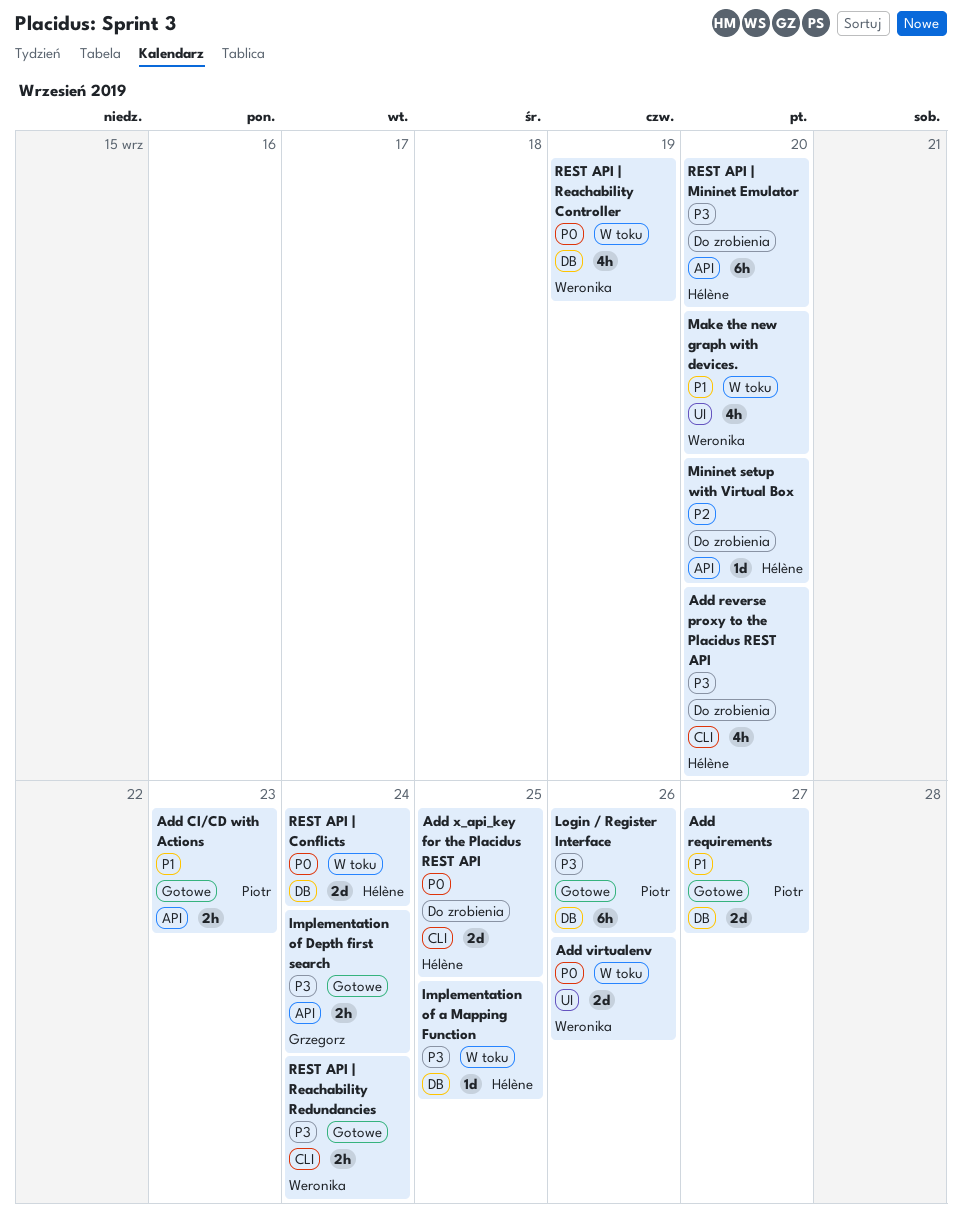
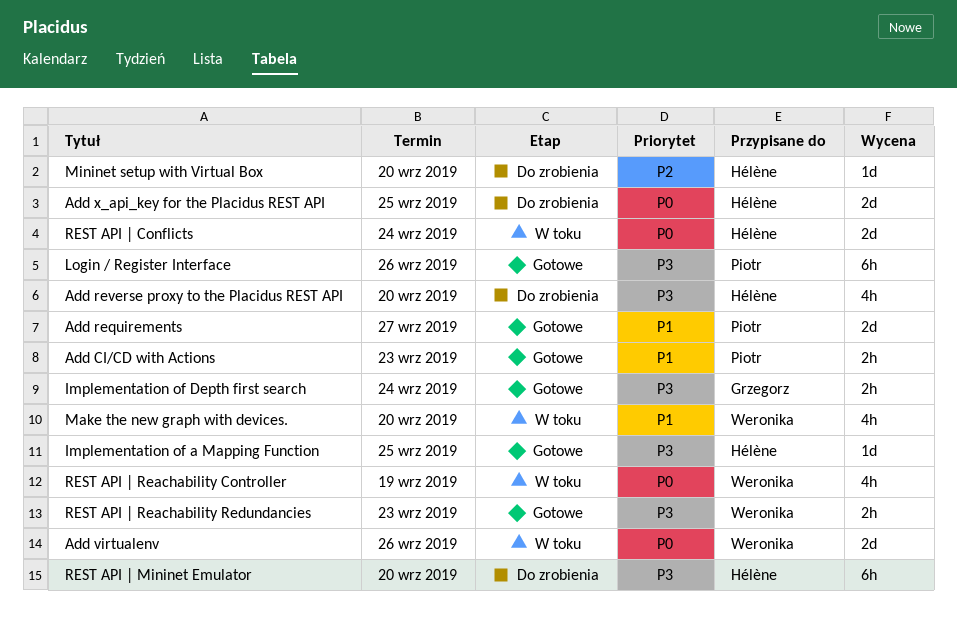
Implementation of a Mapping Function, status: W toku -> Gotowe
REST API | Reachability Redundancies, due: Sep 24 -> Sep 23

